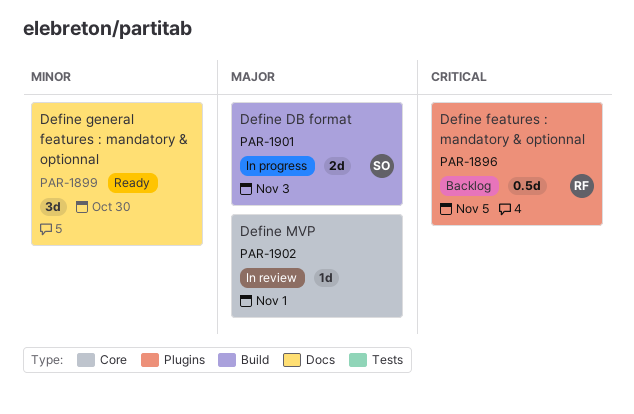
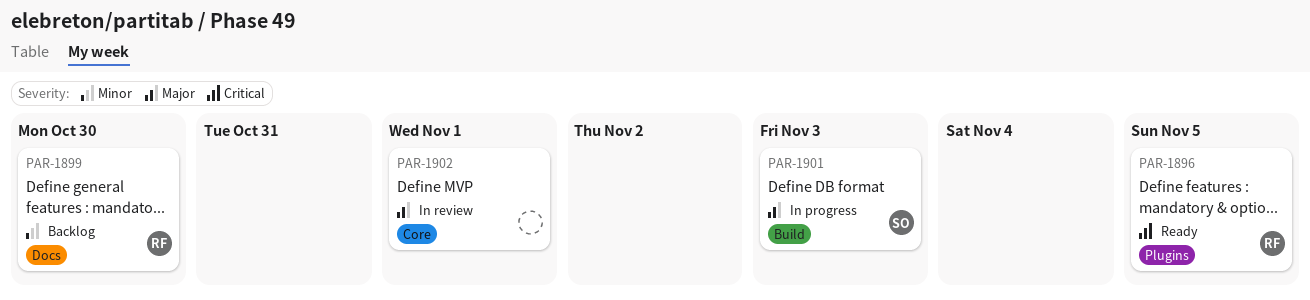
PAR-1896, status: Backlog -> Ready
PAR-1899, status: Ready -> Backlog
PAR-1899, owner: none -> RF

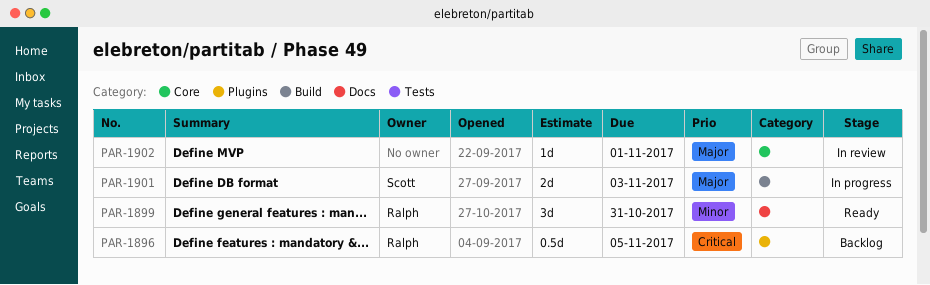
PAR-1896, status: Ready -> Backlog
PAR-1899, status: Backlog -> Ready
PAR-1899, due: Oct 30 -> Oct 31

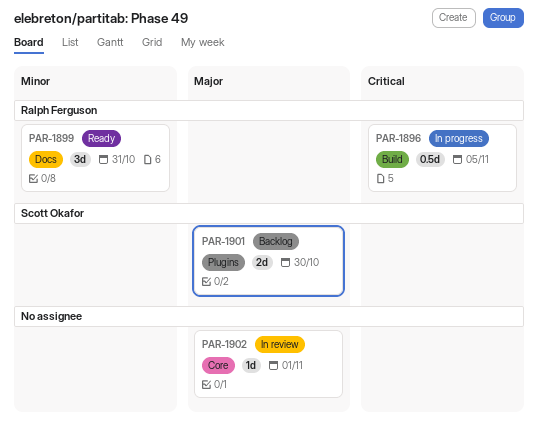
PAR-1896, status: Backlog -> In progress
PAR-1896, label: Plugins -> Build
PAR-1901, status: In progress -> Backlog
PAR-1901, label: Build -> Plugins
PAR-1901, due: Nov 3 -> Oct 30

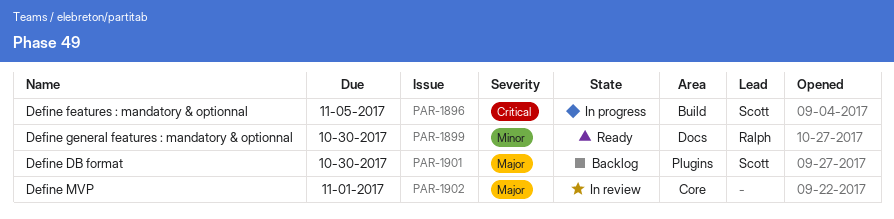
PAR-1896, owner: Ralph Ferguson -> Scott Okafor
PAR-1899, due: Oct 31 -> Oct 30

